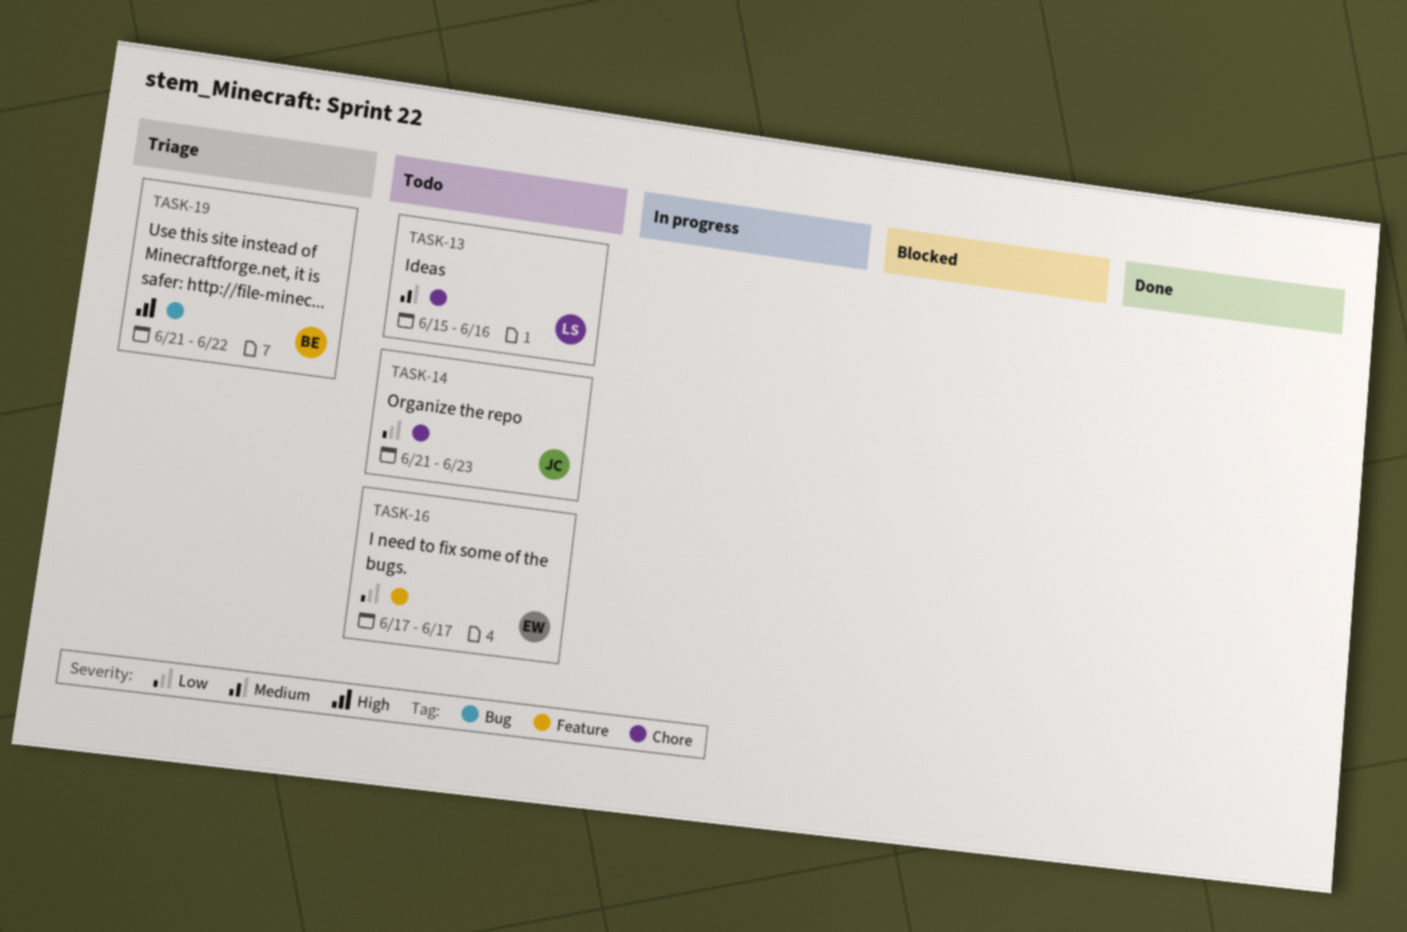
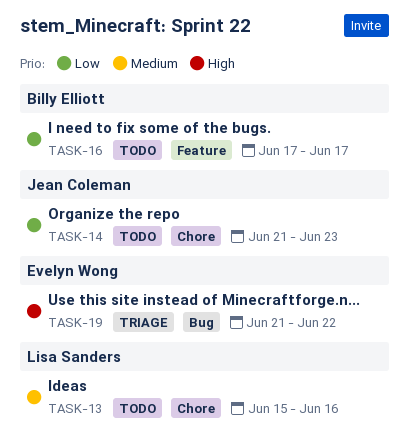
TASK-16, owner: Evelyn Wong -> Billy Elliott
TASK-19, owner: Billy Elliott -> Evelyn Wong

